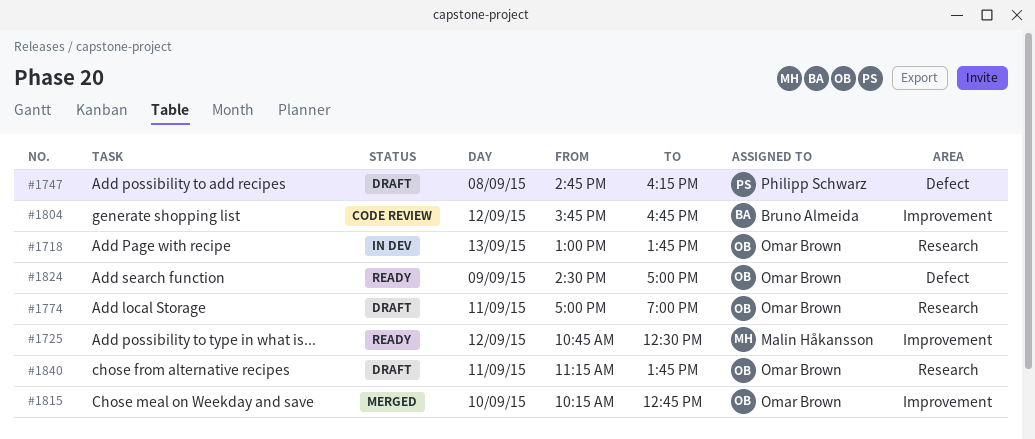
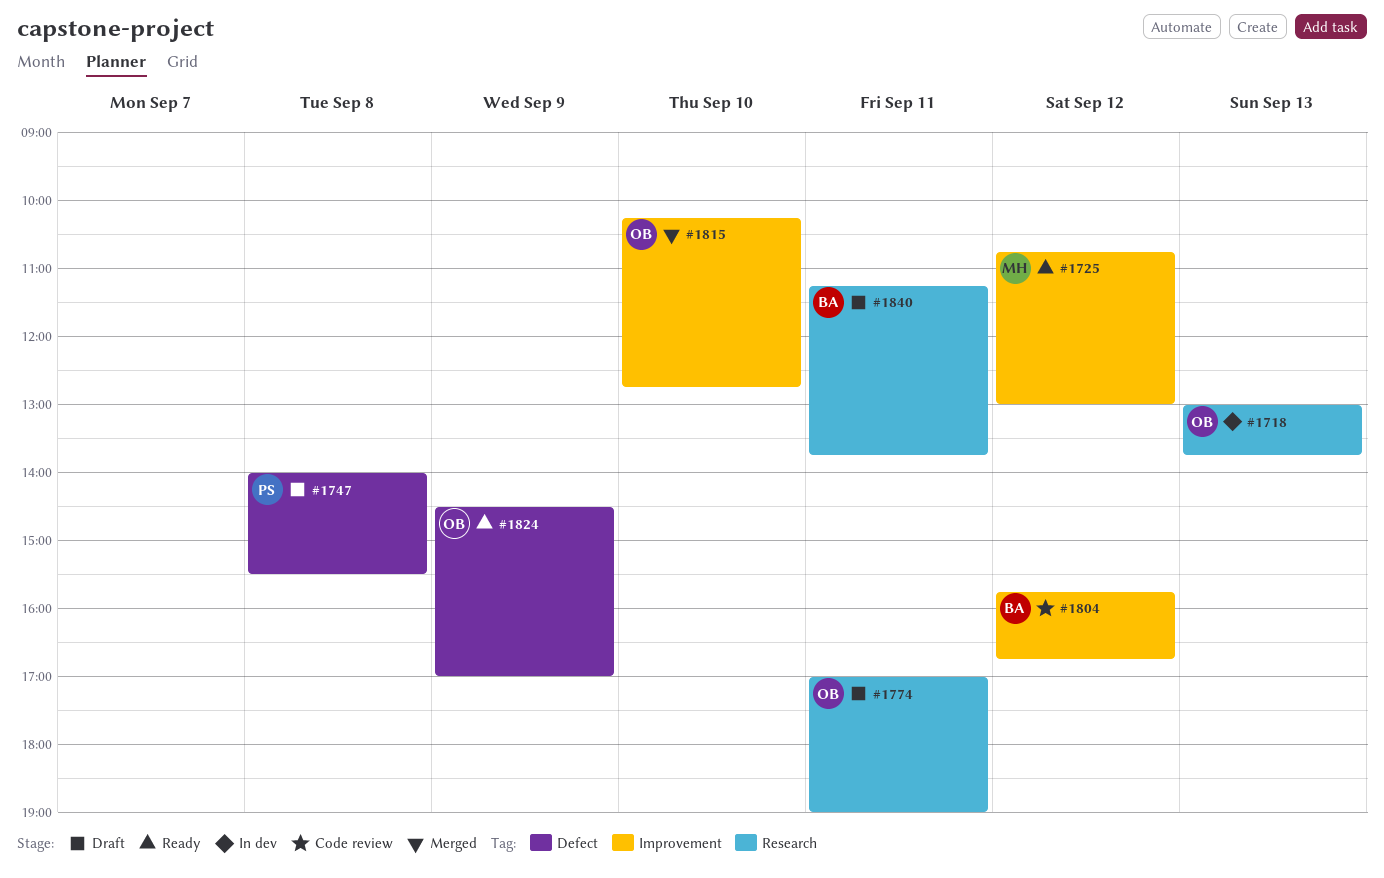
#1725, ends: 12:30 -> 13:00
#1747, begins: 14:45 -> 14:00
#1747, ends: 16:15 -> 15:30
#1840, owner: Omar Brown -> Bruno Almeida

